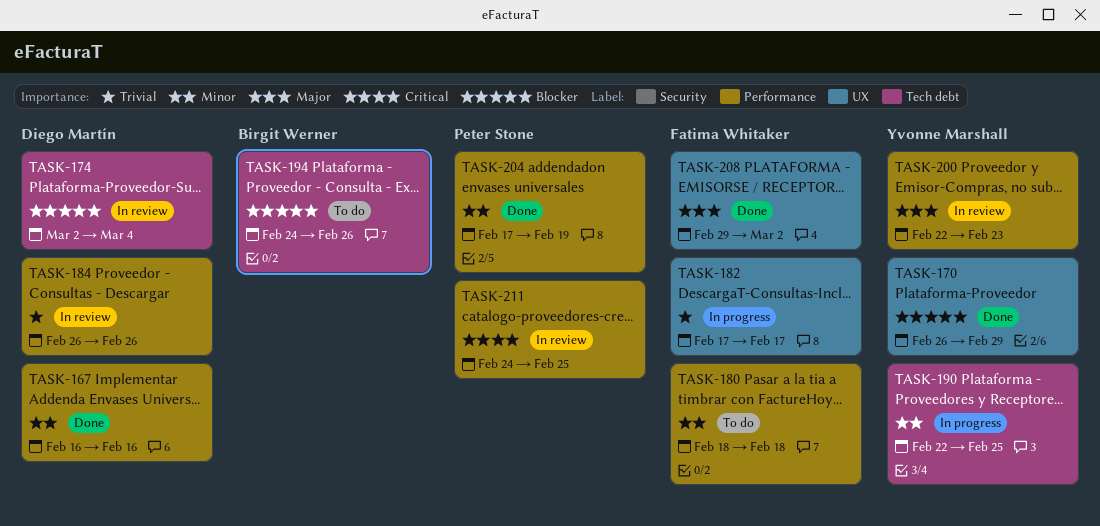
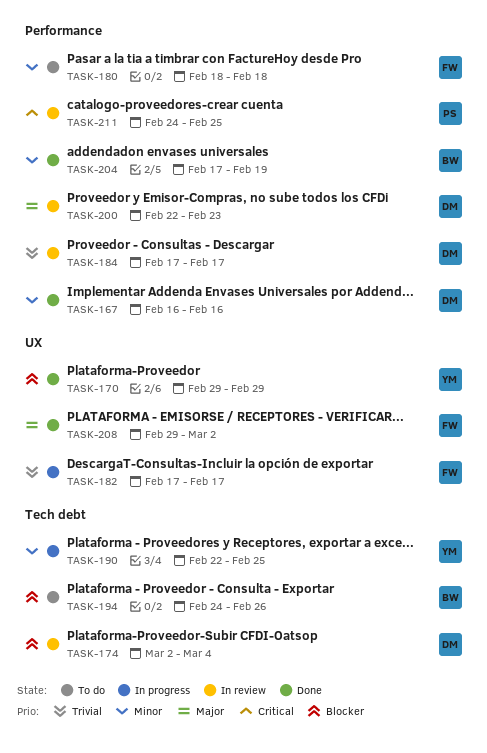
TASK-170, start: Feb 26 -> Feb 29
TASK-184, start: Feb 26 -> Feb 17
TASK-184, due: Feb 26 -> Feb 17
TASK-200, owner: Yvonne Marshall -> Diego Martín
TASK-204, owner: Peter Stone -> Birgit Werner

